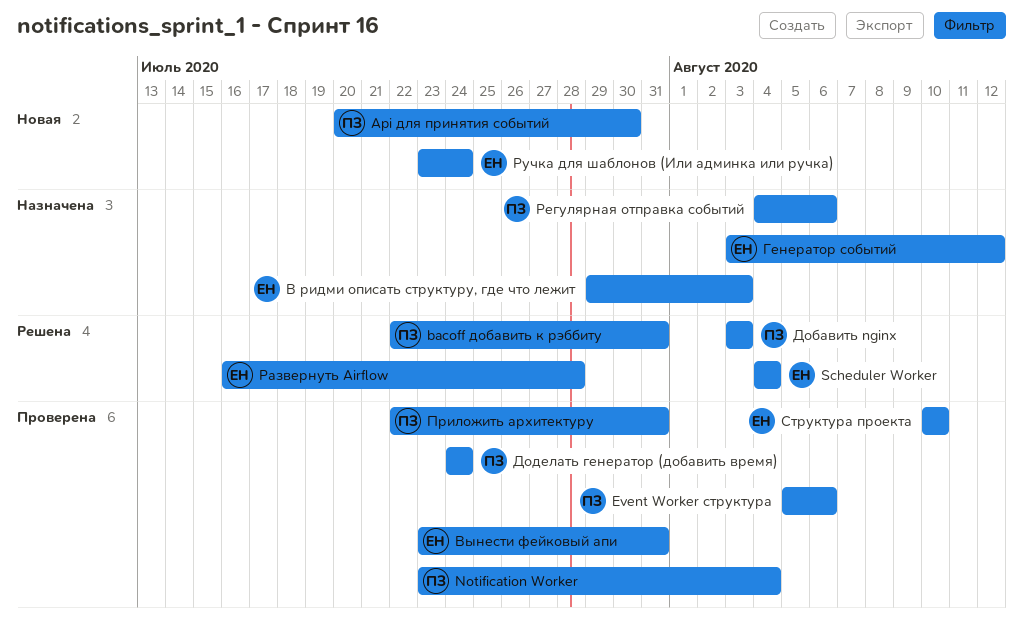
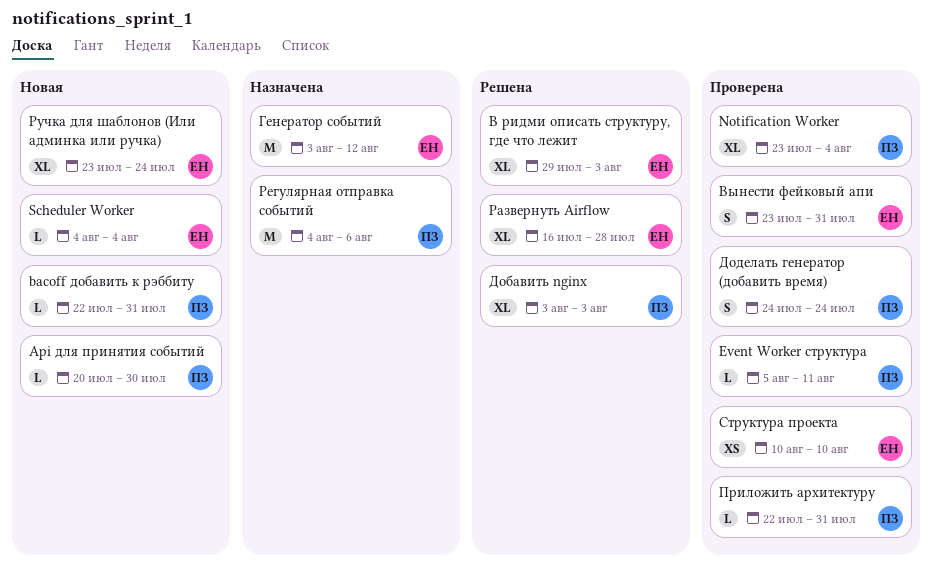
bacoff добавить к рэббиту, status: Решена -> Новая
Event Worker структура, due: Aug 6 -> Aug 11
Scheduler Worker, status: Решена -> Новая
В ридми описать структуру, где что лежит, status: Назначена -> Решена

